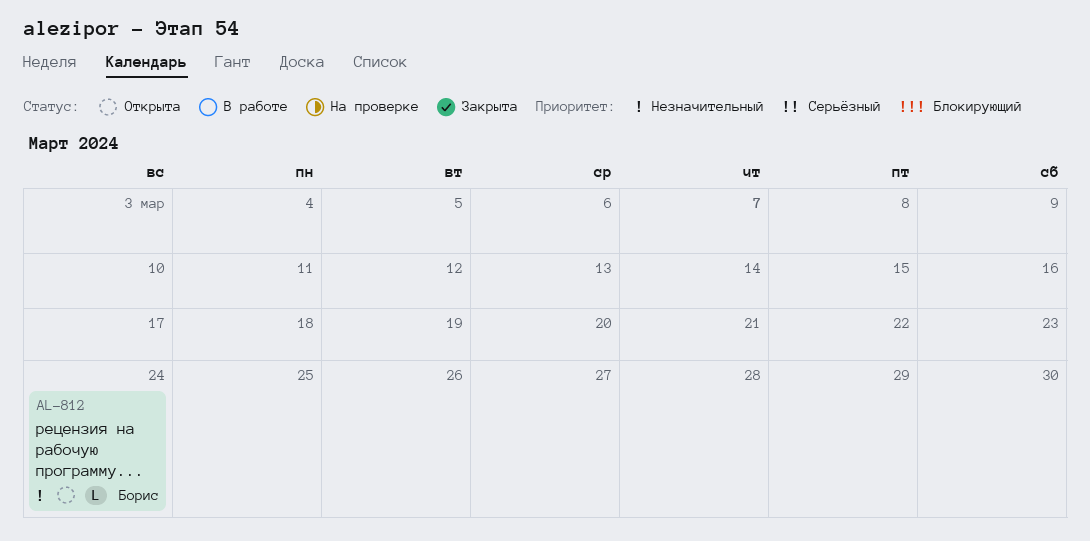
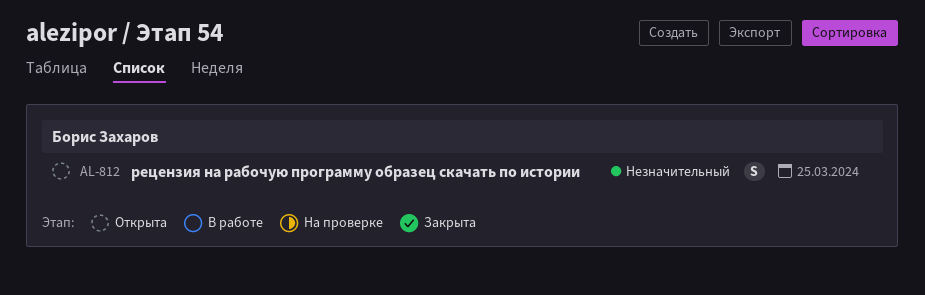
AL-812, estimate: L -> S
AL-812, due: Mar 24 -> Mar 25

